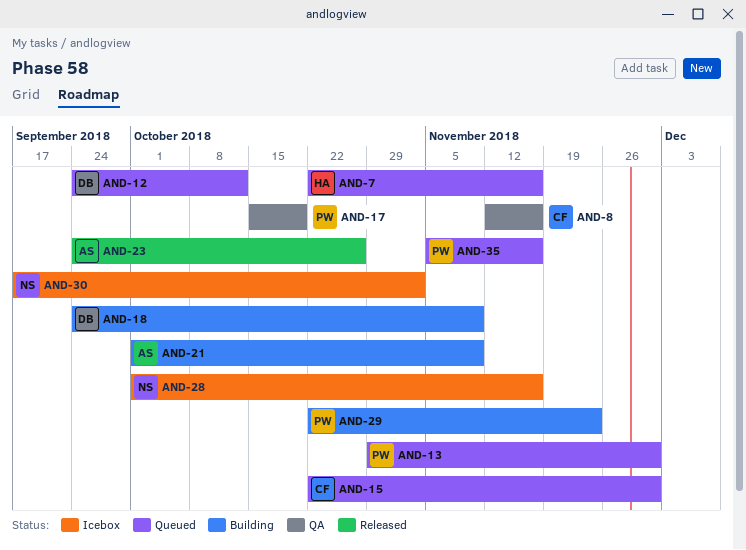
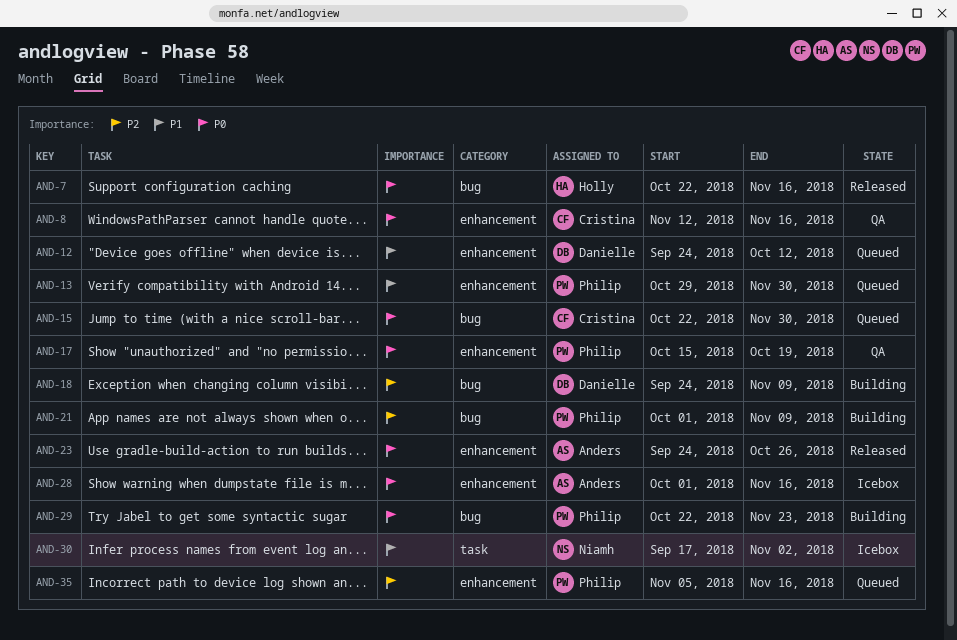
AND-7, status: Queued -> Released
AND-21, owner: Anders -> Philip
AND-28, owner: Niamh -> Anders

